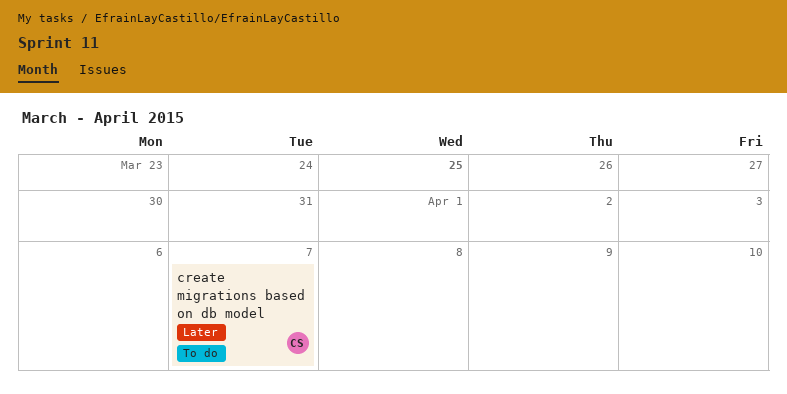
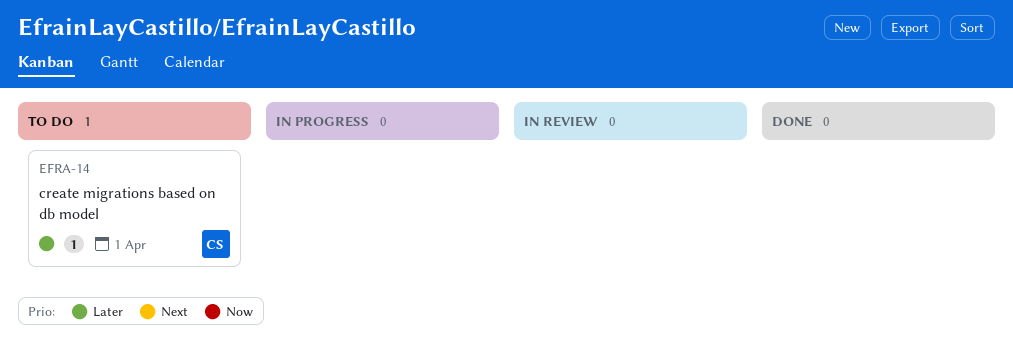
create migrations based on db model, due: Apr 7 -> Apr 1

